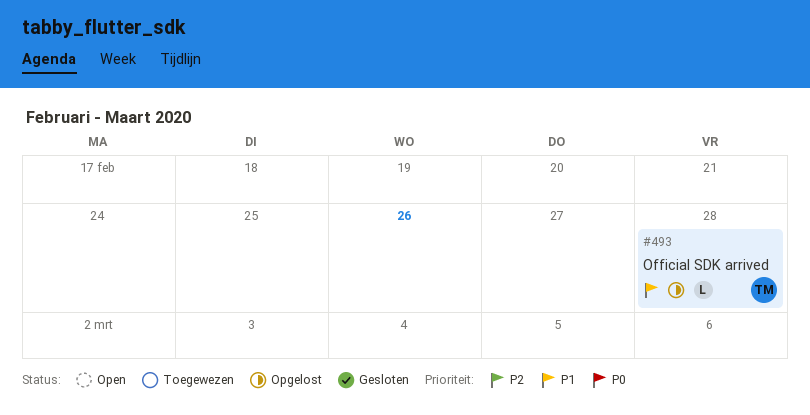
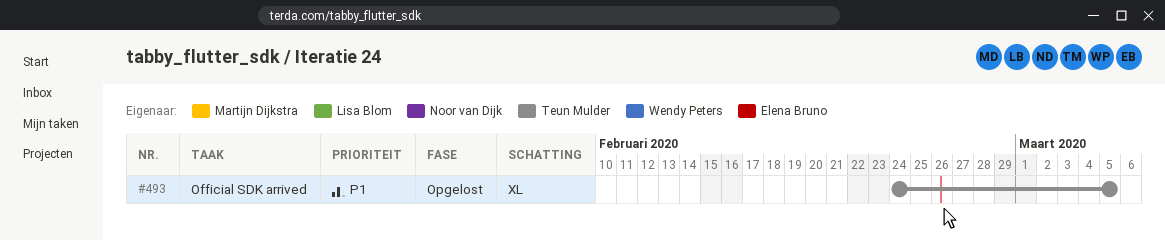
#493, estimate: L -> XL
#493, due: Feb 28 -> Mar 5

